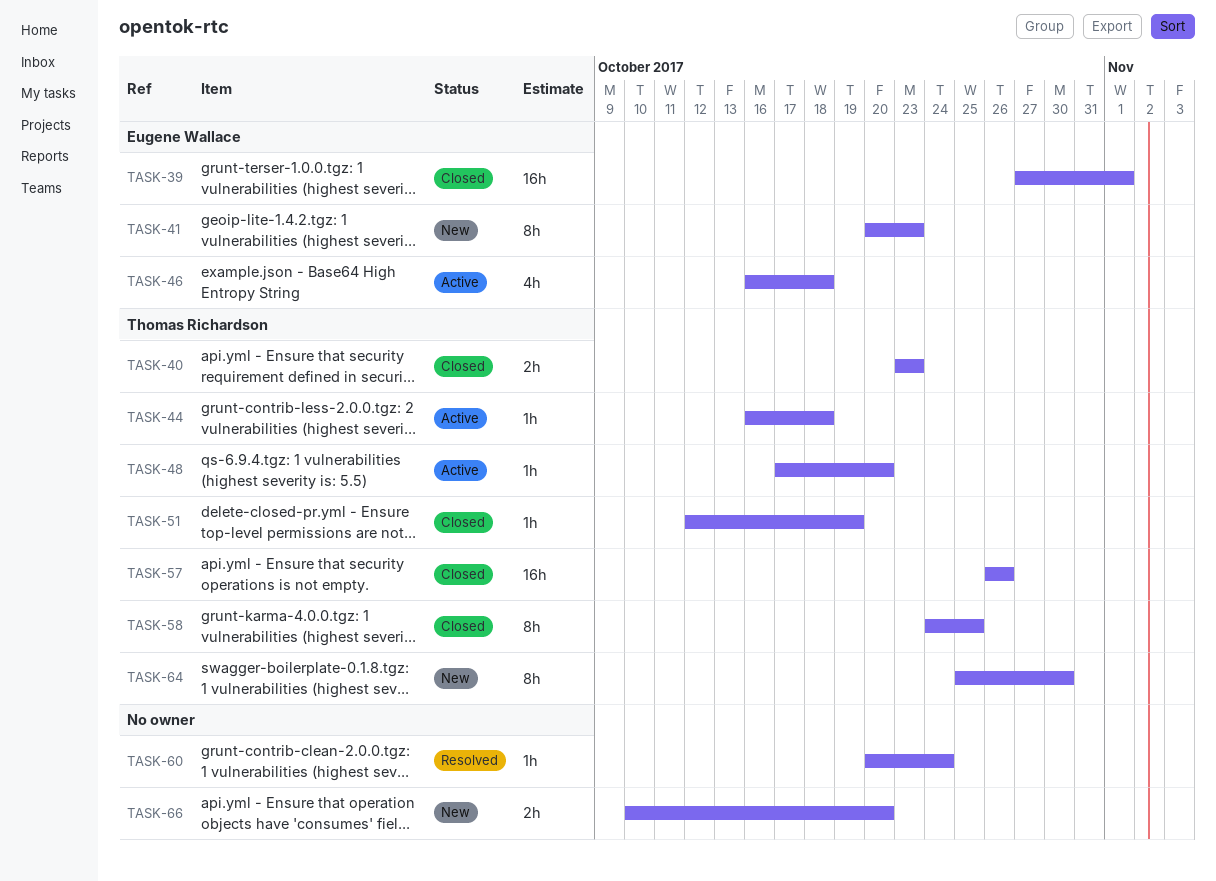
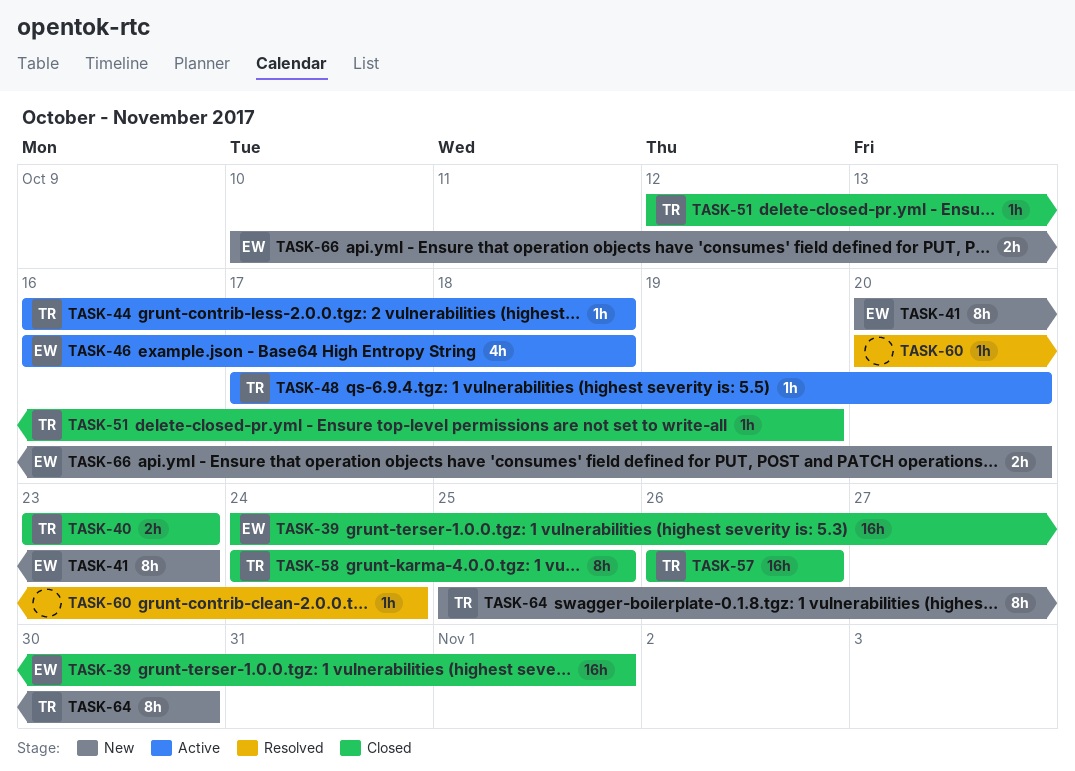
TASK-39, start: Oct 27 -> Oct 24
TASK-66, owner: none -> Eugene Wallace

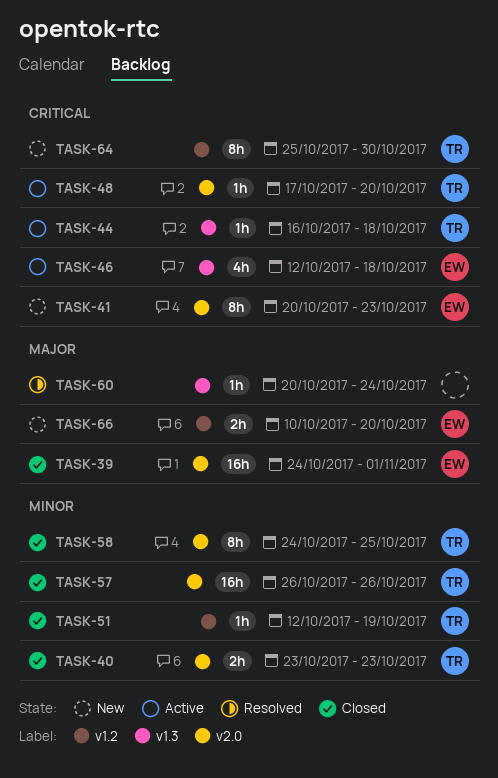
TASK-46, start: Oct 16 -> Oct 12

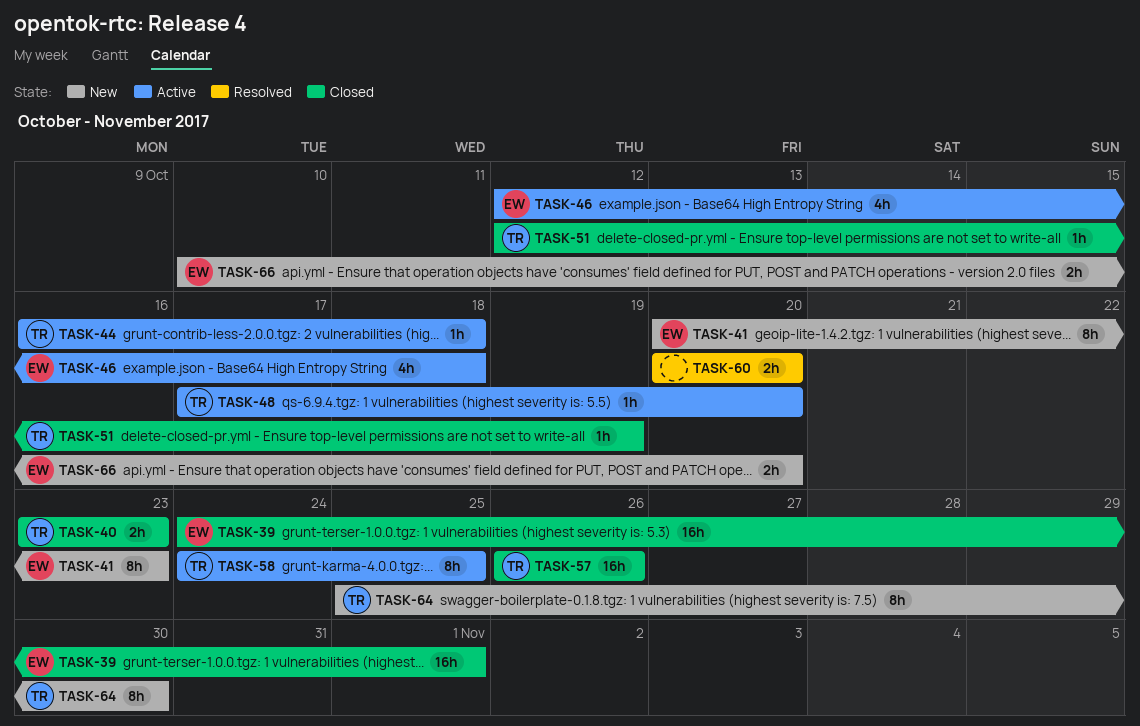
TASK-58, status: Closed -> Active
TASK-60, estimate: 1h -> 2h
TASK-60, due: Oct 24 -> Oct 20

